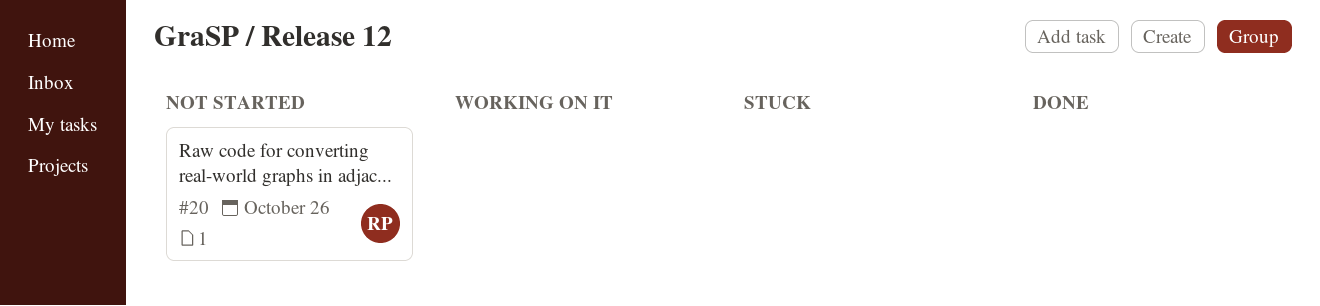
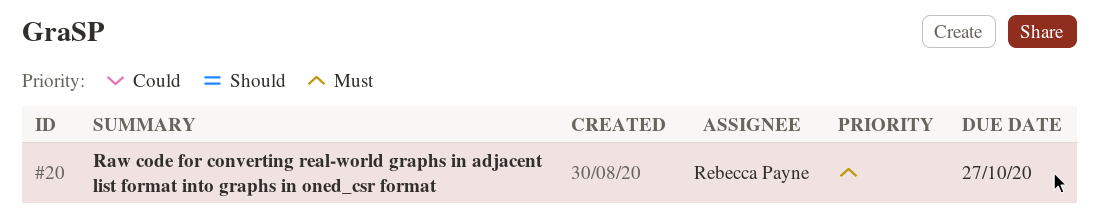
#20, due: Oct 26 -> Oct 27

